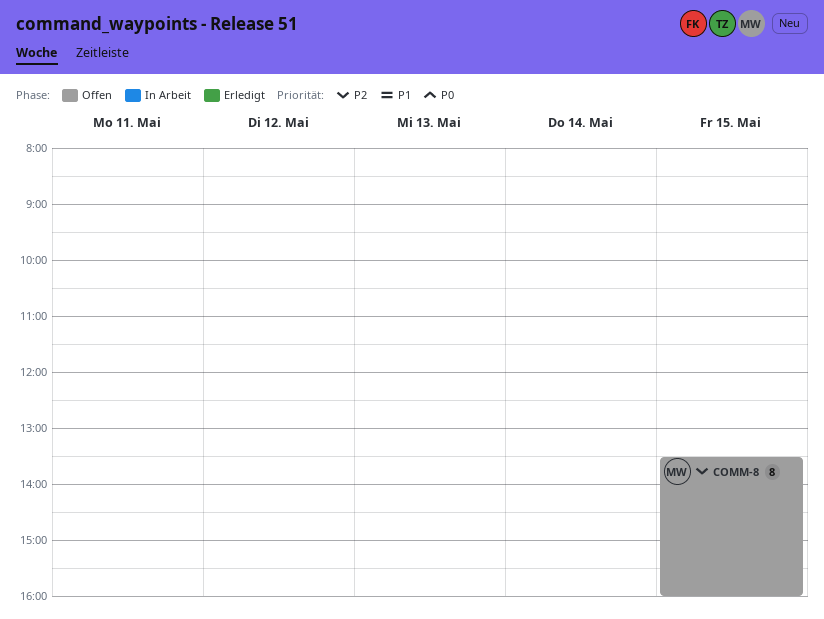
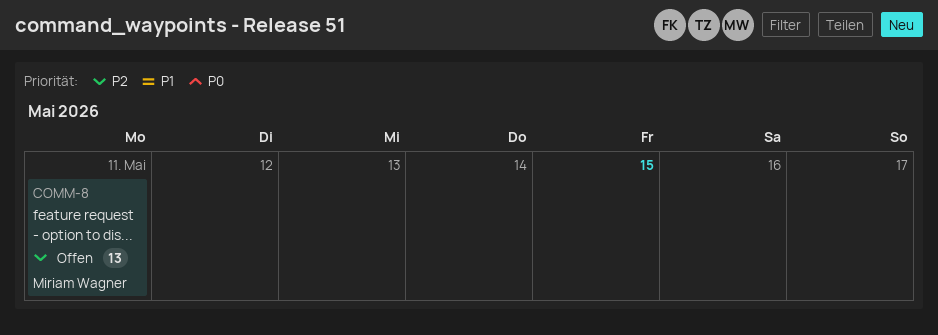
COMM-8, estimate: 8 -> 13
COMM-8, day: May 15 -> May 11

